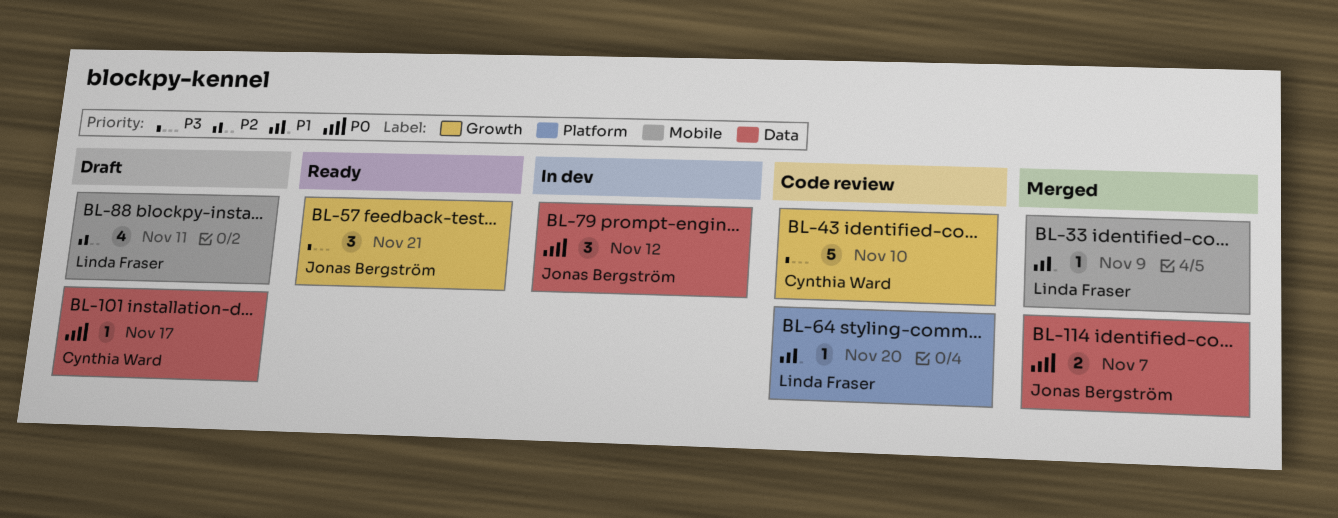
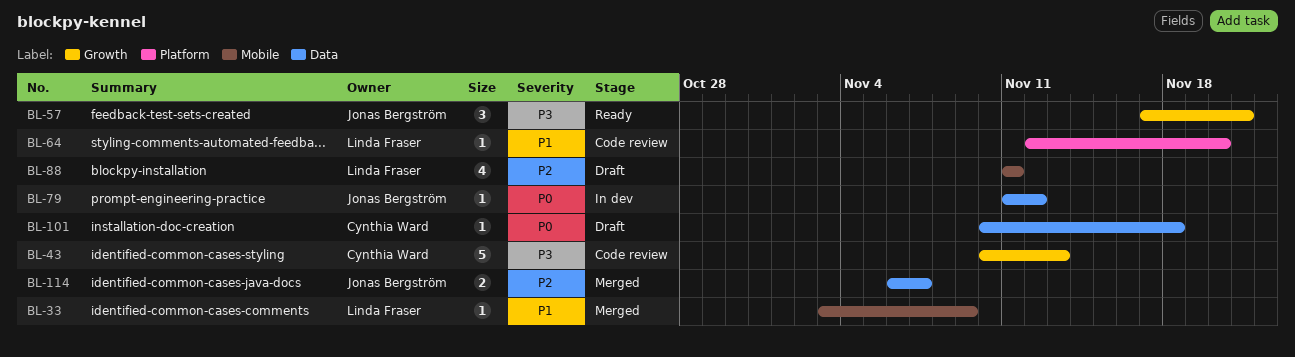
BL-43, due: Nov 10 -> Nov 13
BL-79, estimate: 3 -> 1
BL-101, due: Nov 17 -> Nov 18
BL-114, priority: P0 -> P2

